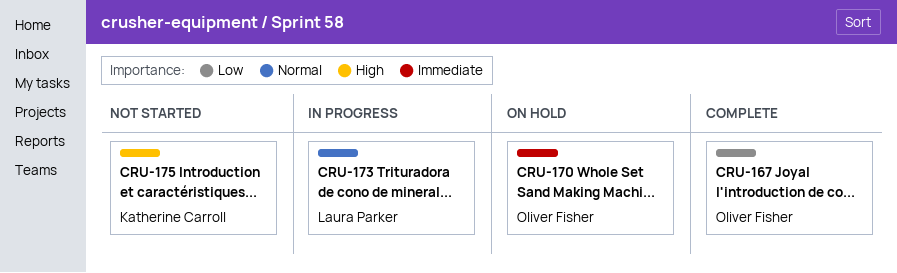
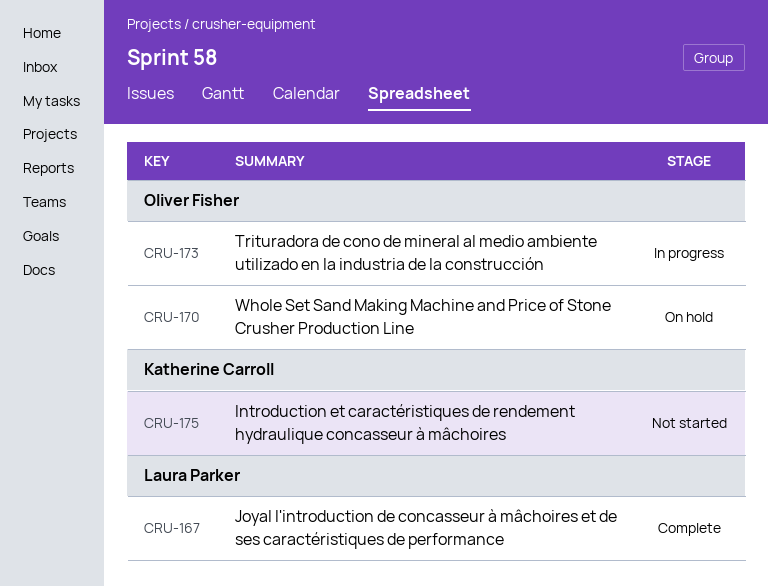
CRU-167, owner: Oliver Fisher -> Laura Parker
CRU-173, owner: Laura Parker -> Oliver Fisher

